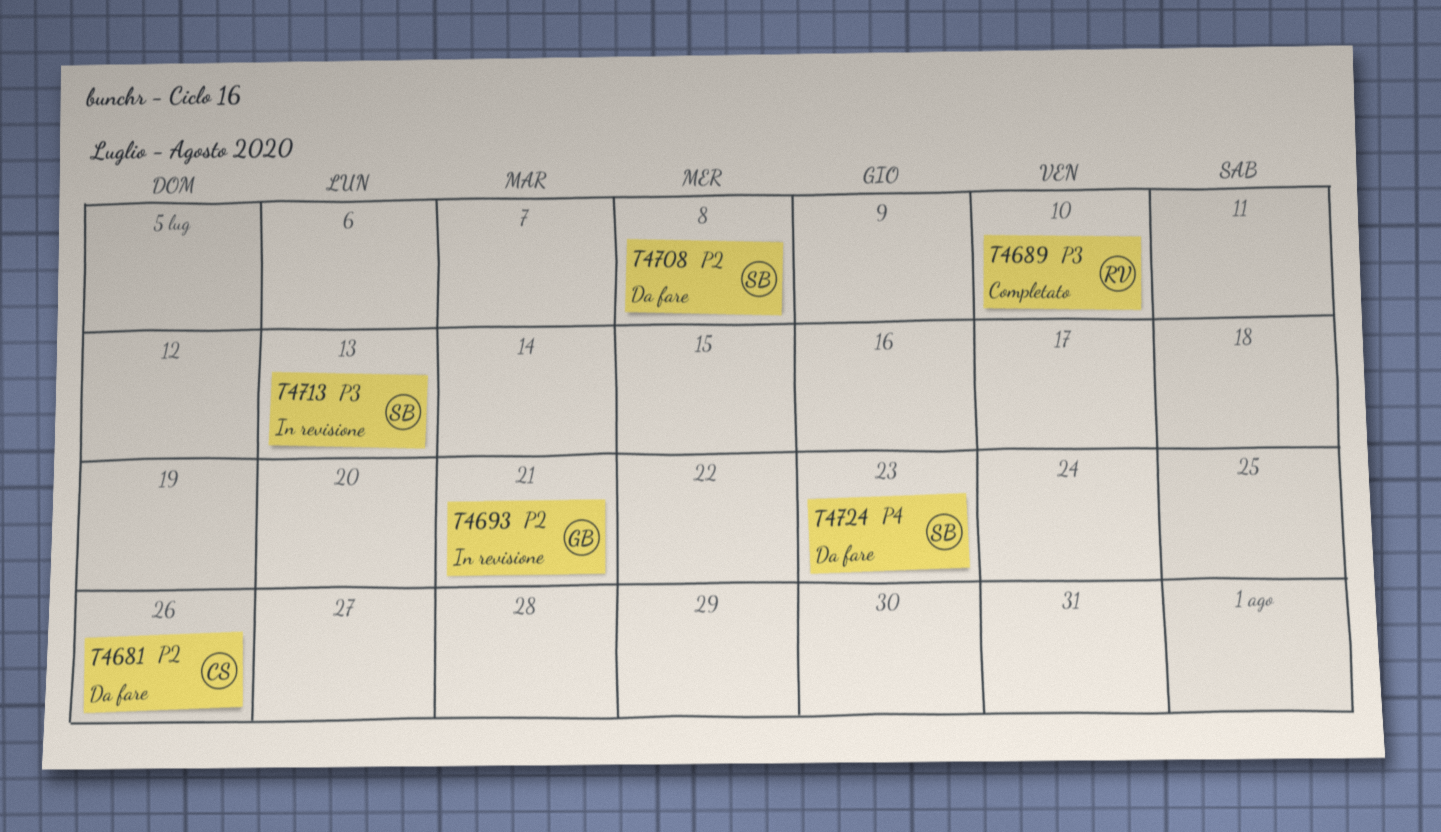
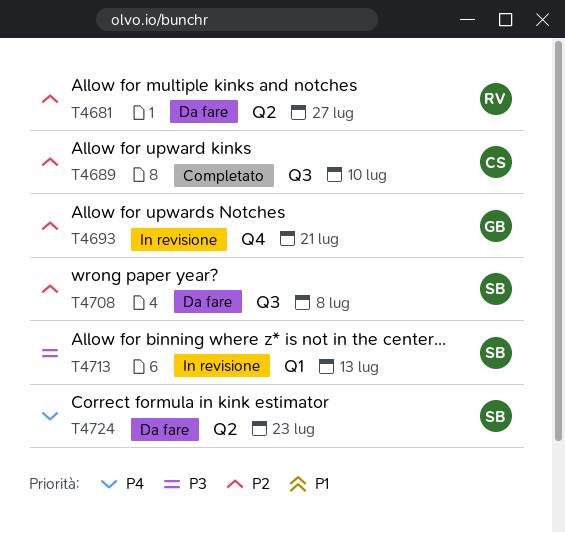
T4681, owner: CS -> RV
T4681, due: Jul 26 -> Jul 27
T4689, owner: RV -> CS
T4689, priority: P3 -> P2

